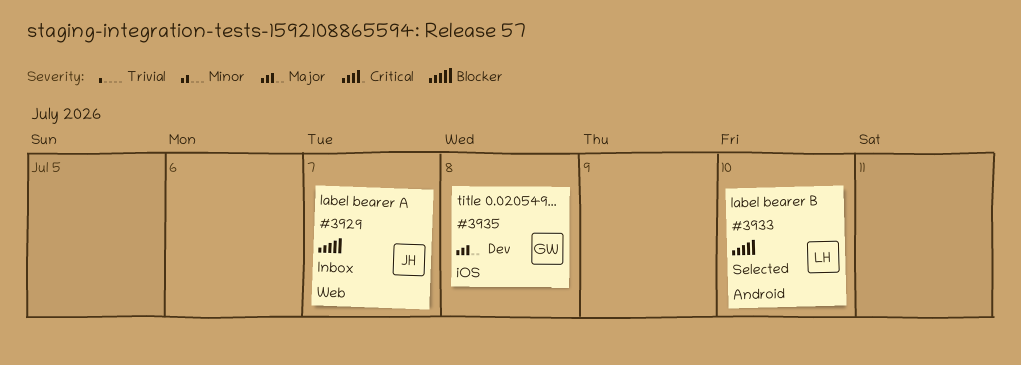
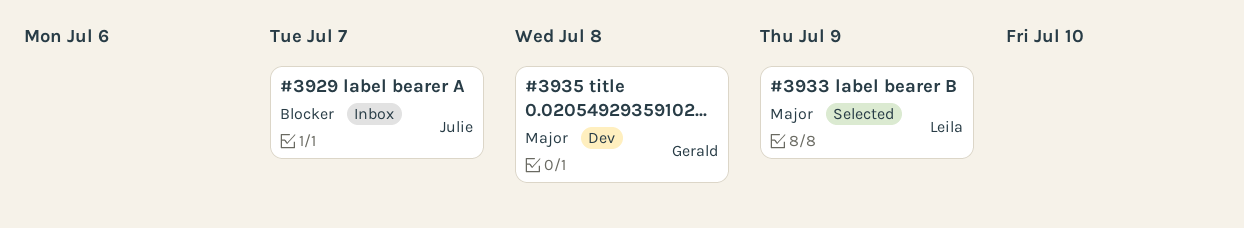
#3933, priority: Blocker -> Major
#3933, due: Jul 10 -> Jul 9

